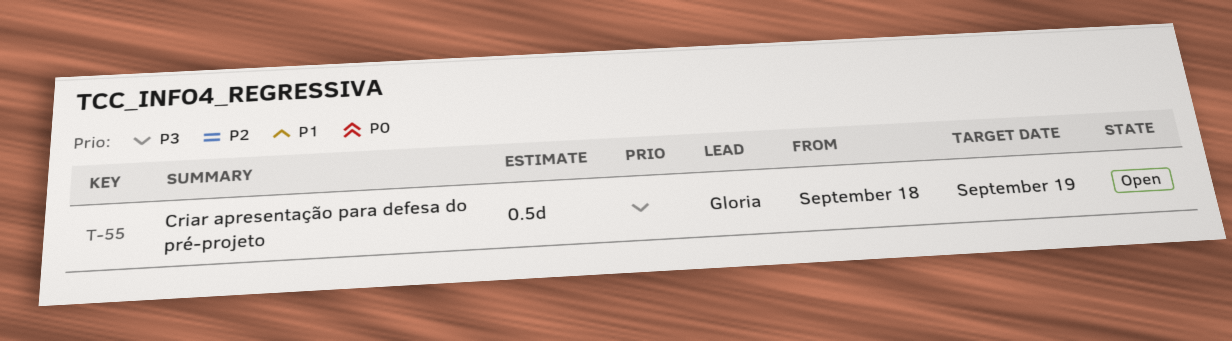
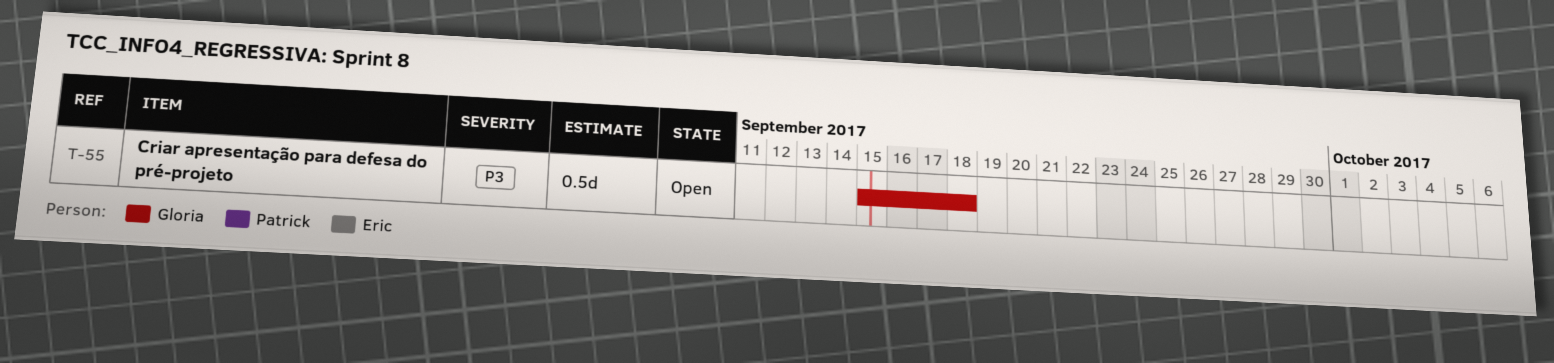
T-55, start: Sep 18 -> Sep 15
T-55, due: Sep 19 -> Sep 18

